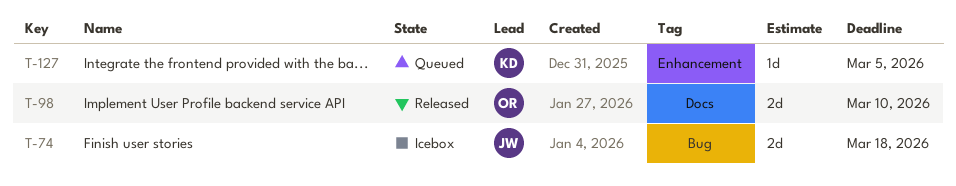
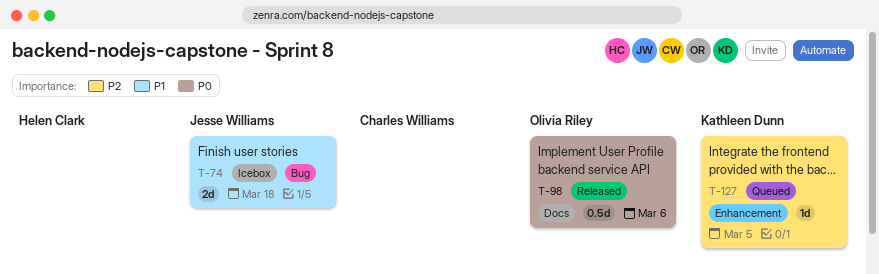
T-98, estimate: 2d -> 0.5d
T-98, due: Mar 10 -> Mar 6

